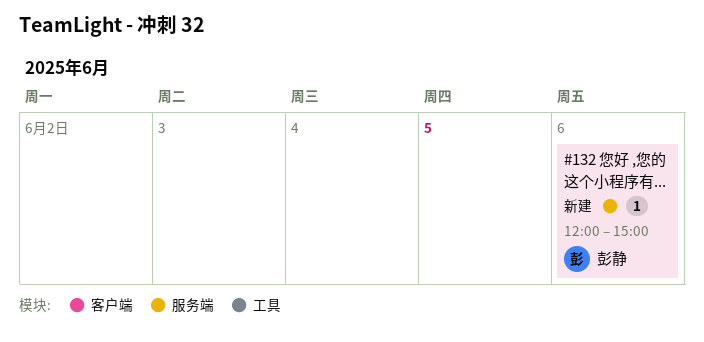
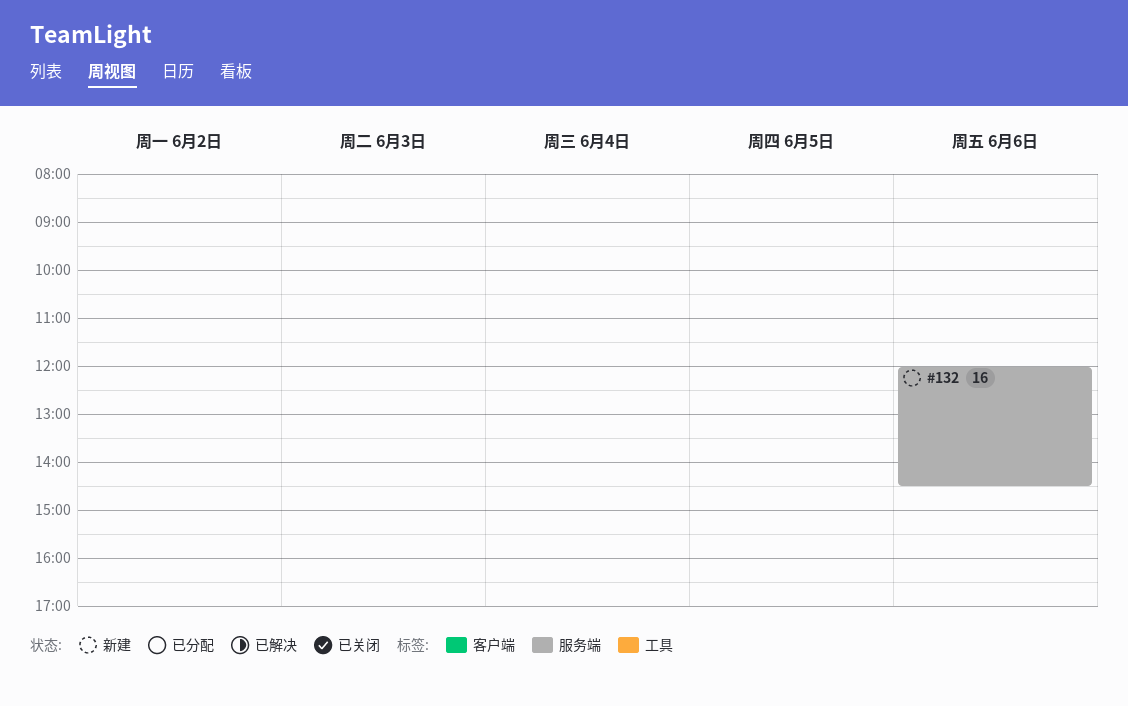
#132, estimate: 1 -> 16
#132, ends: 15:00 -> 14:30

